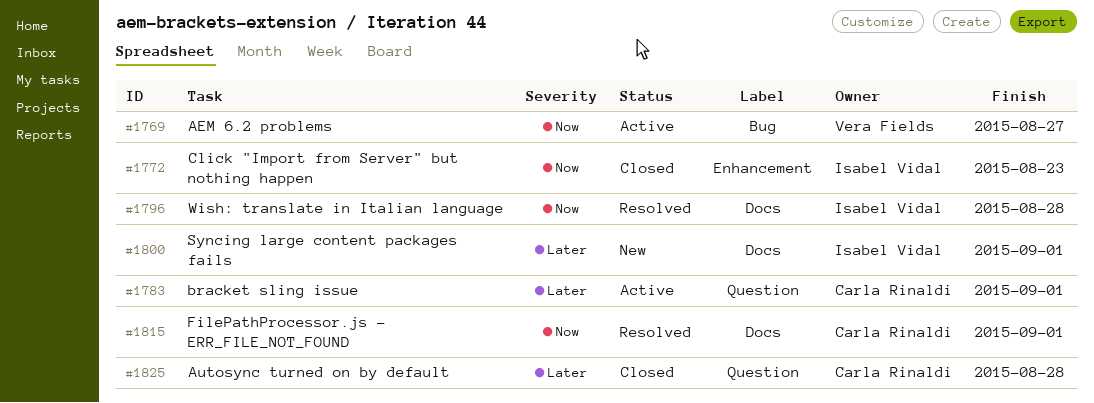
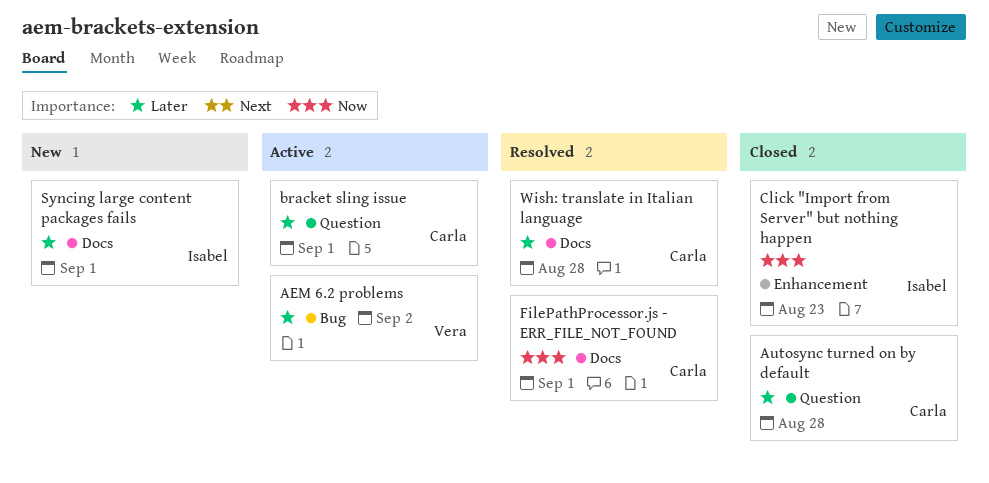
AEM 6.2 problems, priority: Now -> Later
AEM 6.2 problems, due: Aug 27 -> Sep 2
Wish: translate in Italian language, owner: Isabel Vidal -> Carla Rinaldi
Wish: translate in Italian language, priority: Now -> Later

